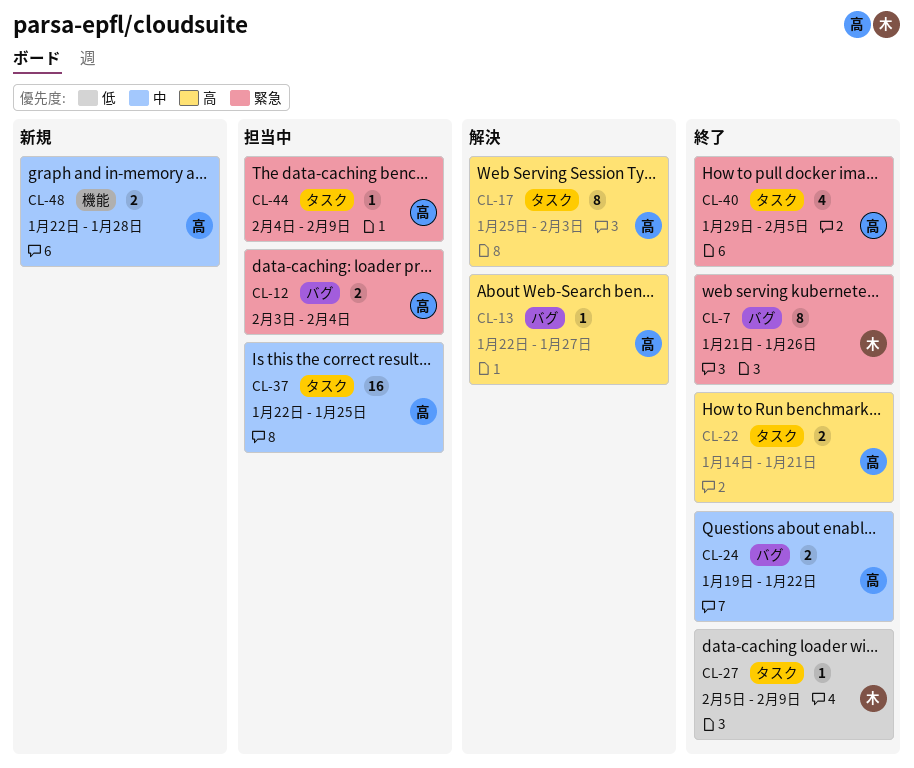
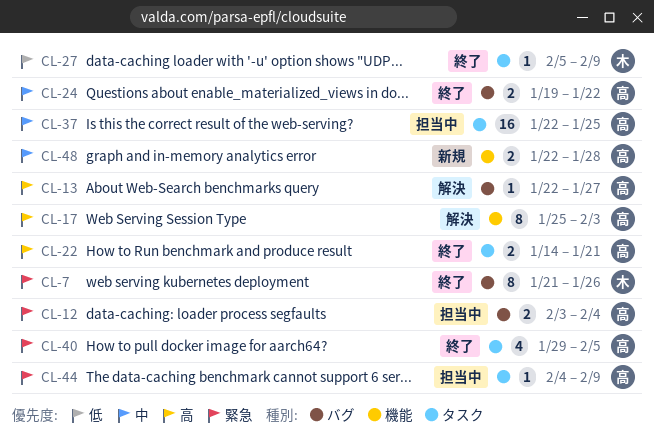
CL-17, label: タスク -> 機能

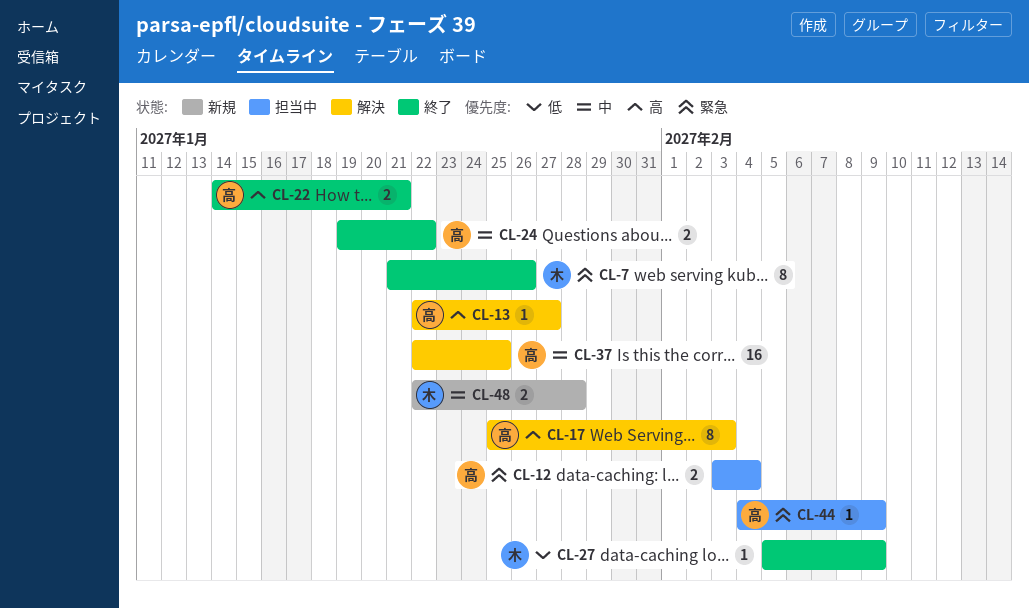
CL-37, status: 担当中 -> 解決
CL-40: present -> none
CL-48, owner: 高 -> 木

